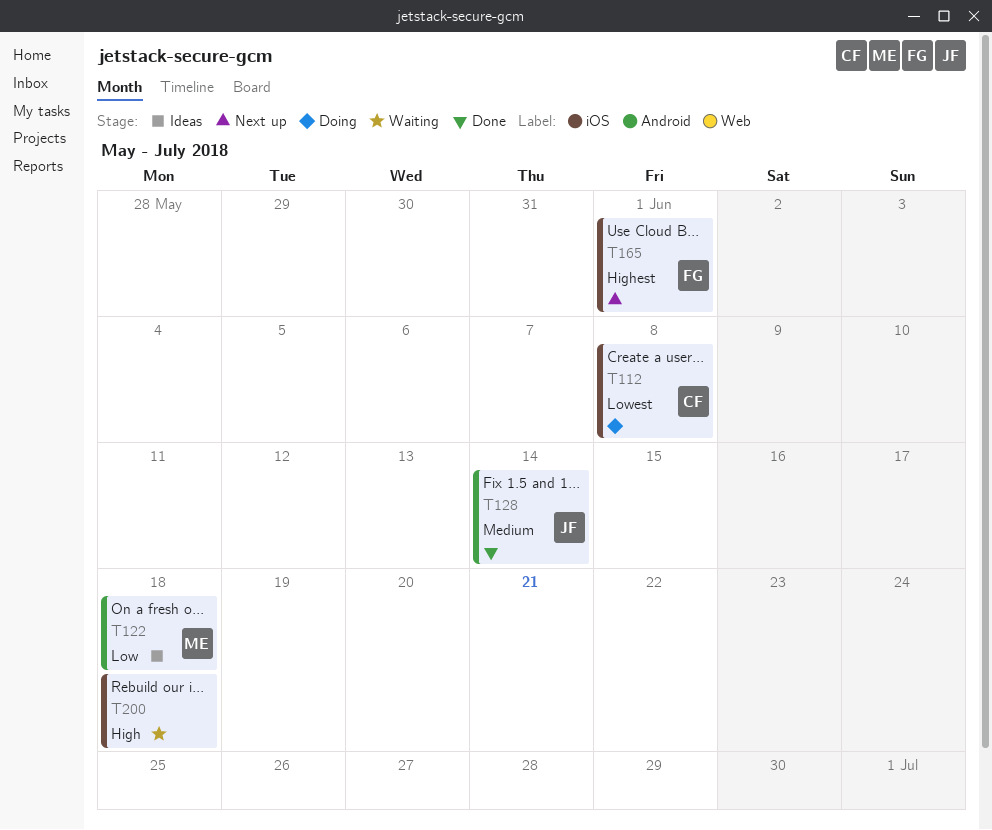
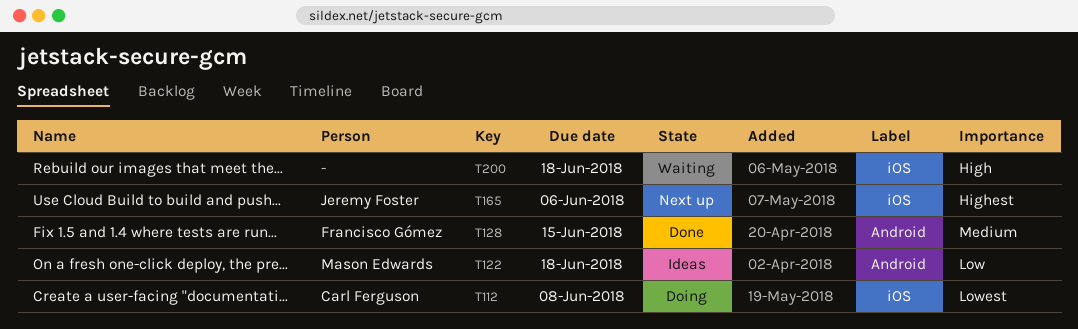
T128, owner: Jeremy Foster -> Francisco Gómez
T128, due: Jun 14 -> Jun 15
T165, owner: Francisco Gómez -> Jeremy Foster
T165, due: Jun 1 -> Jun 6

